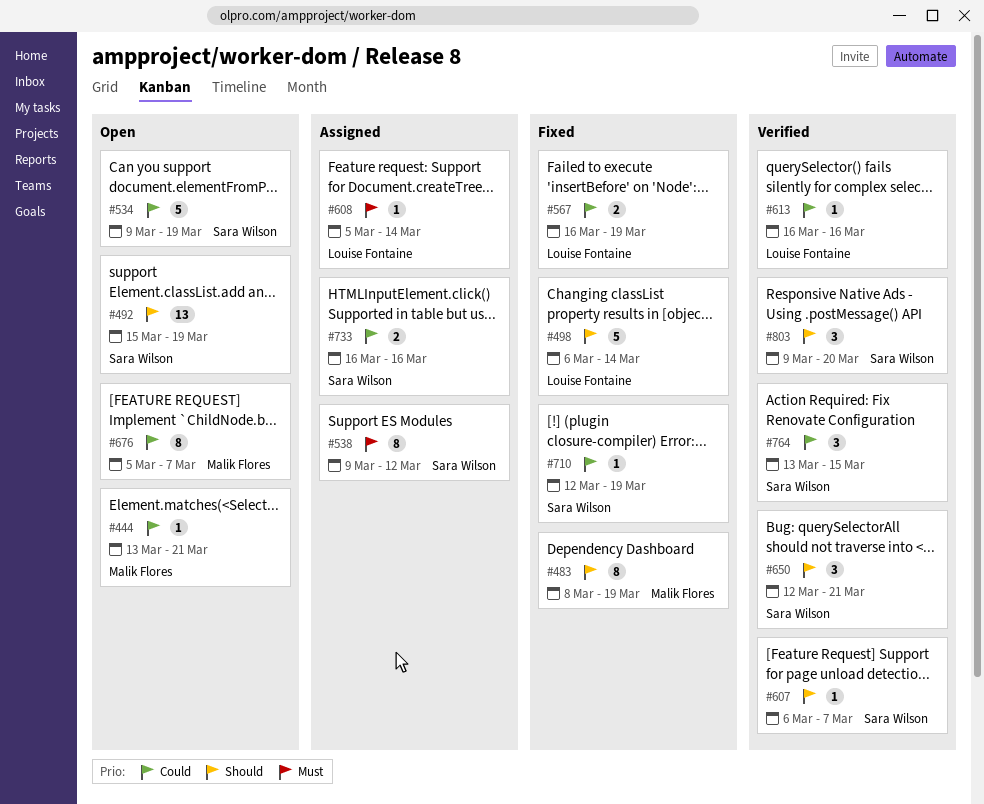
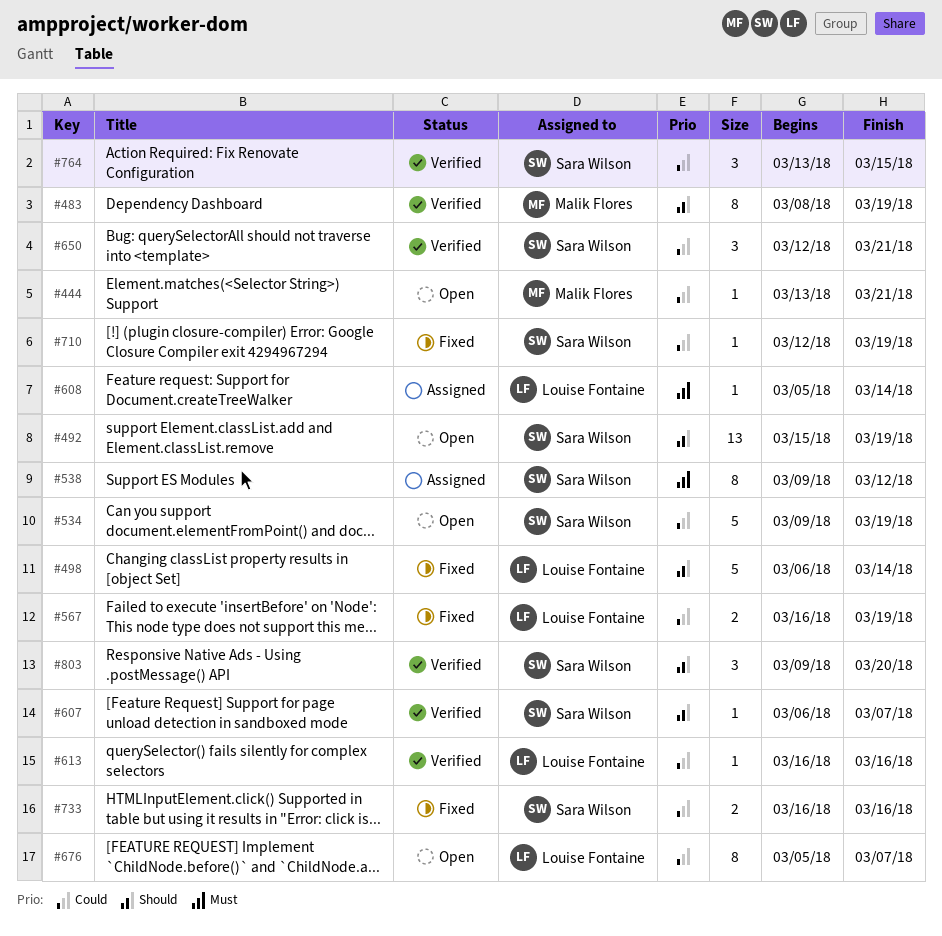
#483, status: Fixed -> Verified
#650, priority: Should -> Could
#676, owner: Malik Flores -> Louise Fontaine
#733, status: Assigned -> Fixed

